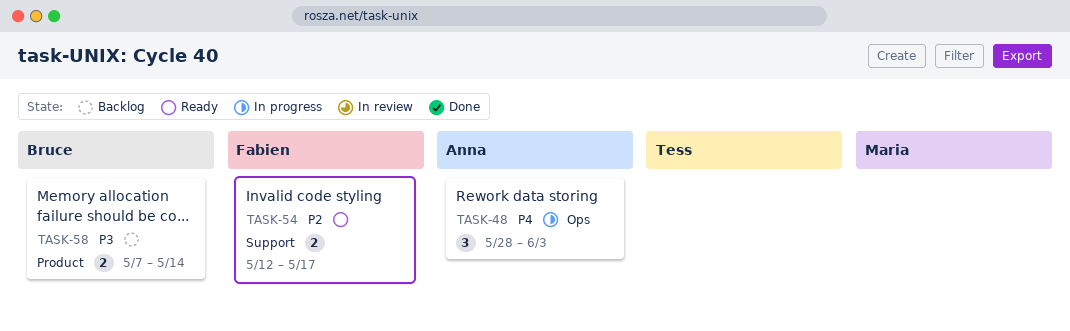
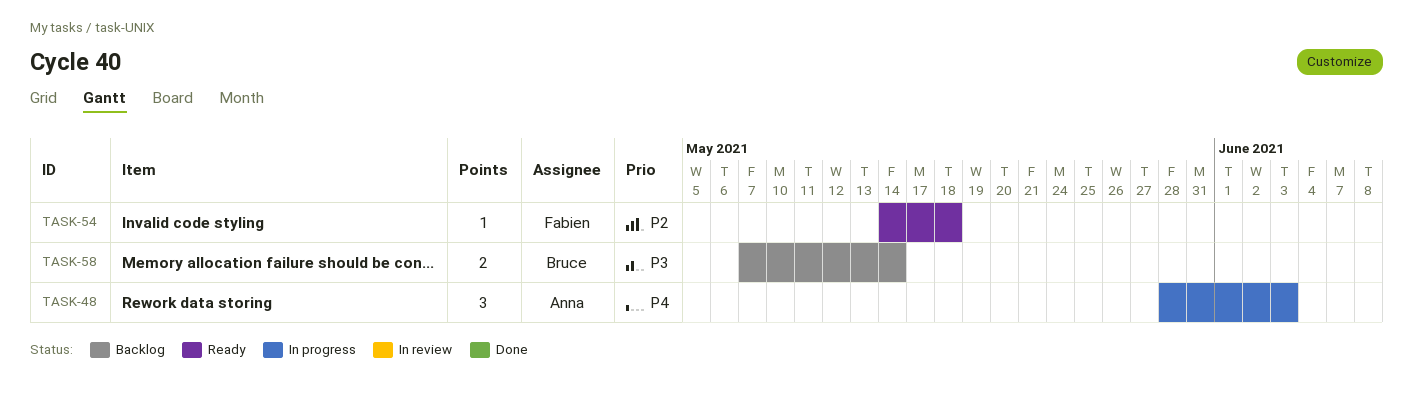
TASK-54, estimate: 2 -> 1
TASK-54, start: May 12 -> May 14
TASK-54, due: May 17 -> May 18

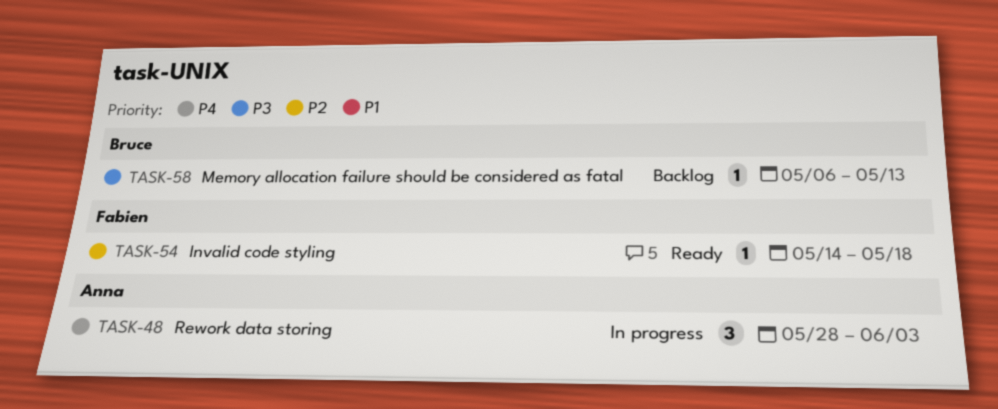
TASK-58, estimate: 2 -> 1
TASK-58, start: May 7 -> May 6
TASK-58, due: May 14 -> May 13

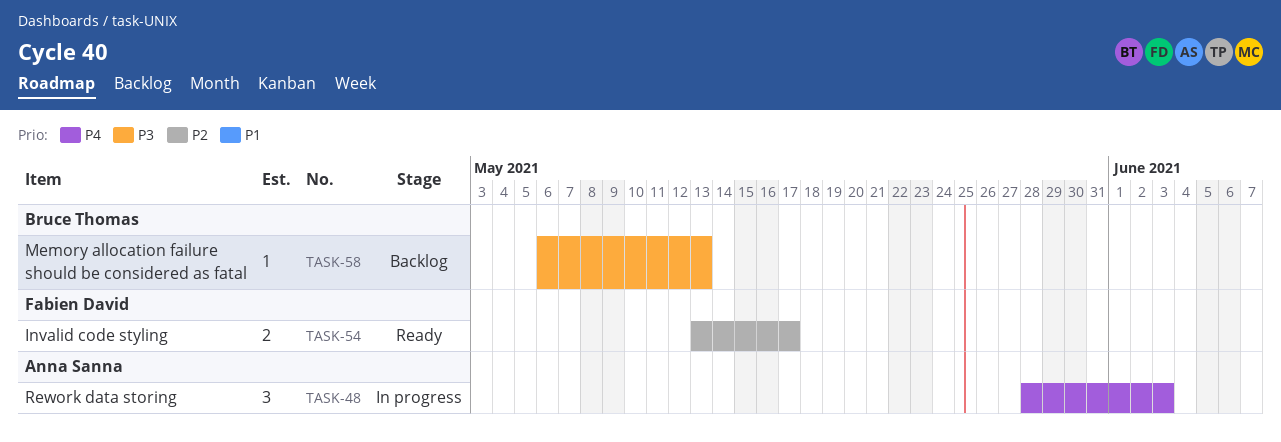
TASK-54, estimate: 1 -> 2
TASK-54, start: May 14 -> May 13
TASK-54, due: May 18 -> May 17

